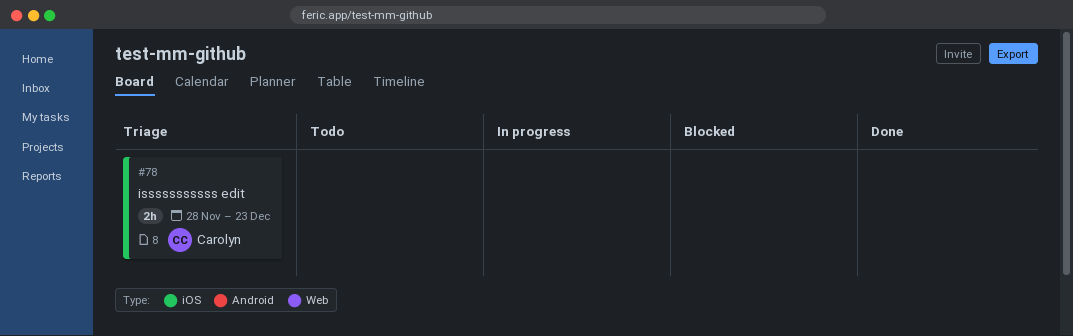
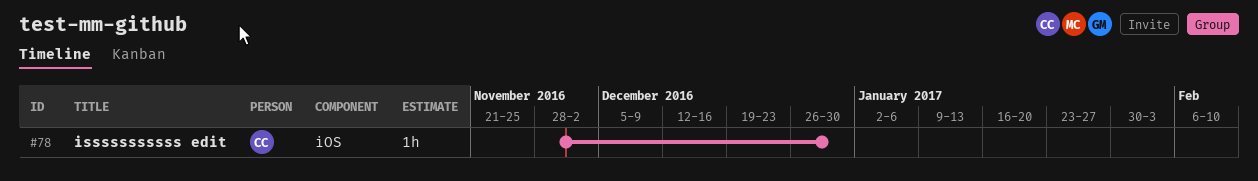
#78, estimate: 2h -> 1h
#78, due: Dec 23 -> Dec 30

